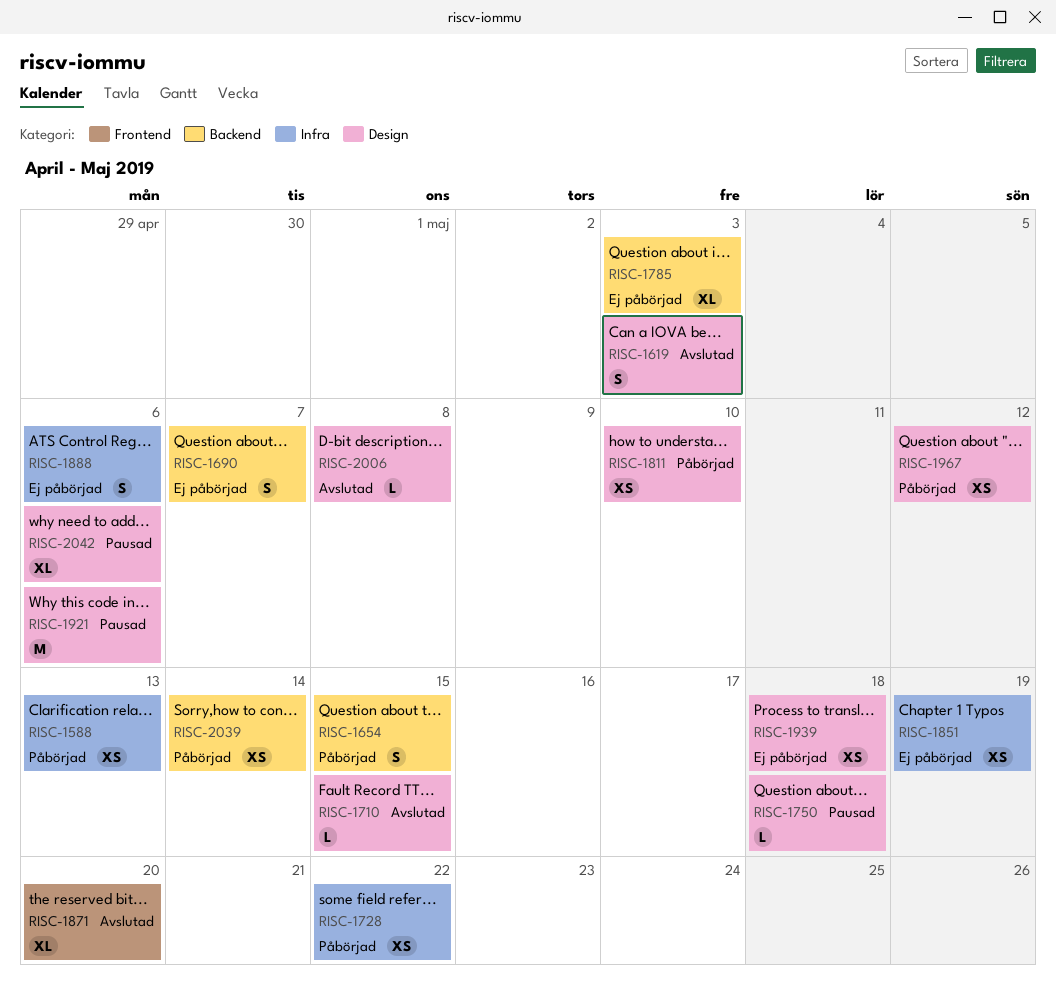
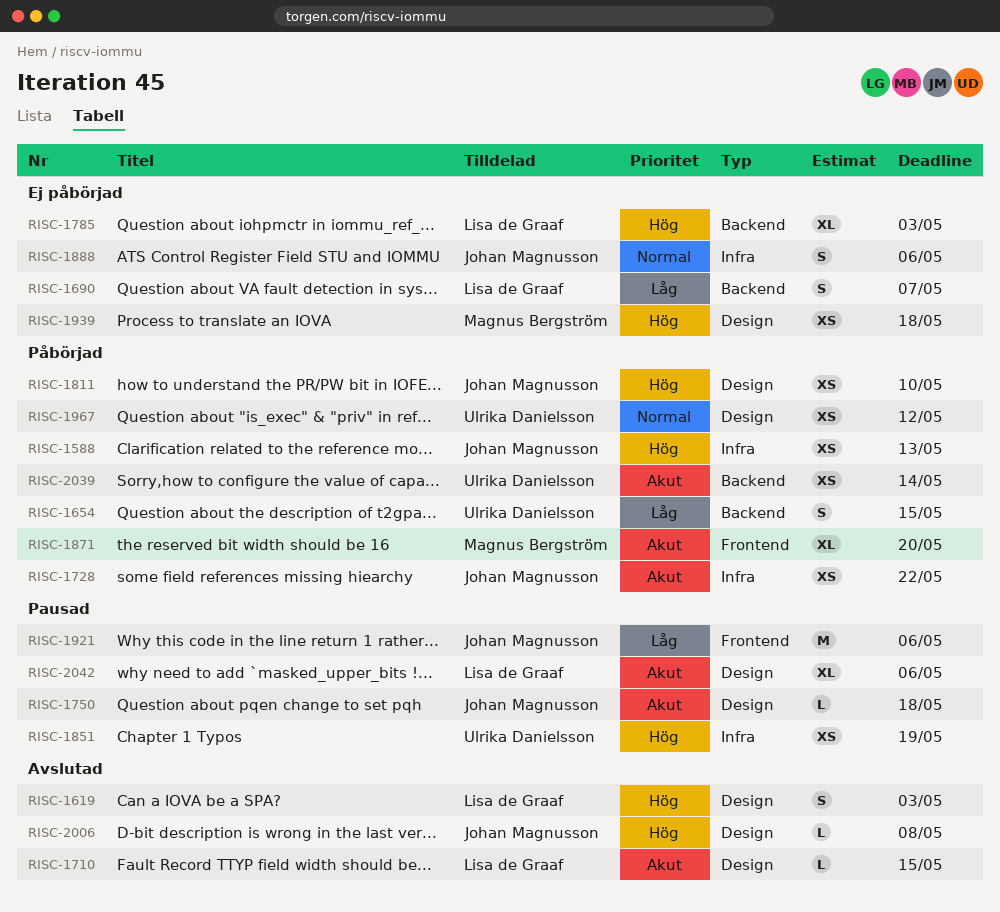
RISC-1851, status: Ej påbörjad -> Pausad
RISC-1871, status: Avslutad -> Påbörjad
RISC-1921, label: Design -> Frontend

